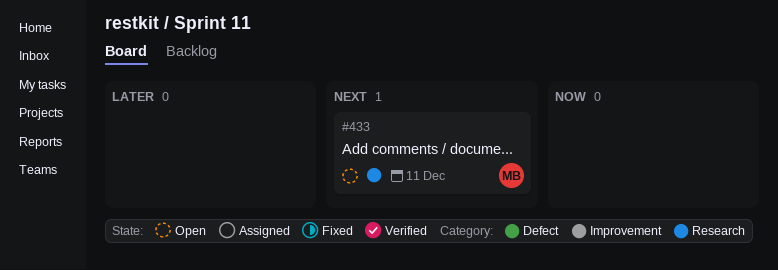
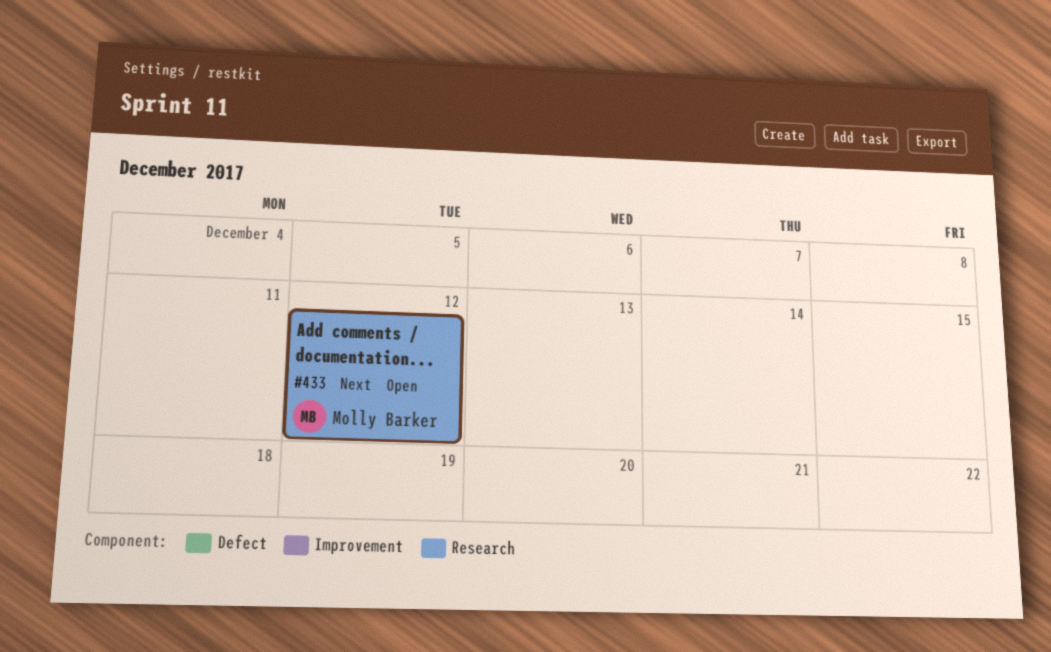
#433, due: Dec 11 -> Dec 12

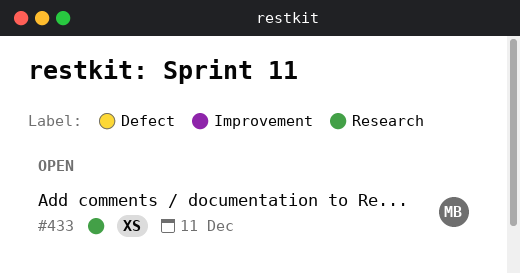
#433, due: Dec 12 -> Dec 11

